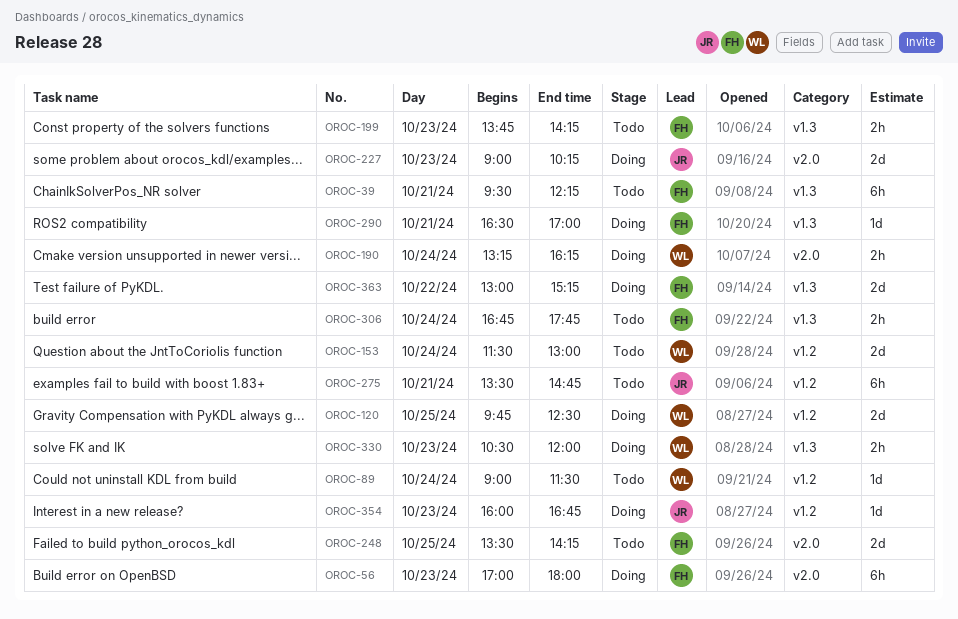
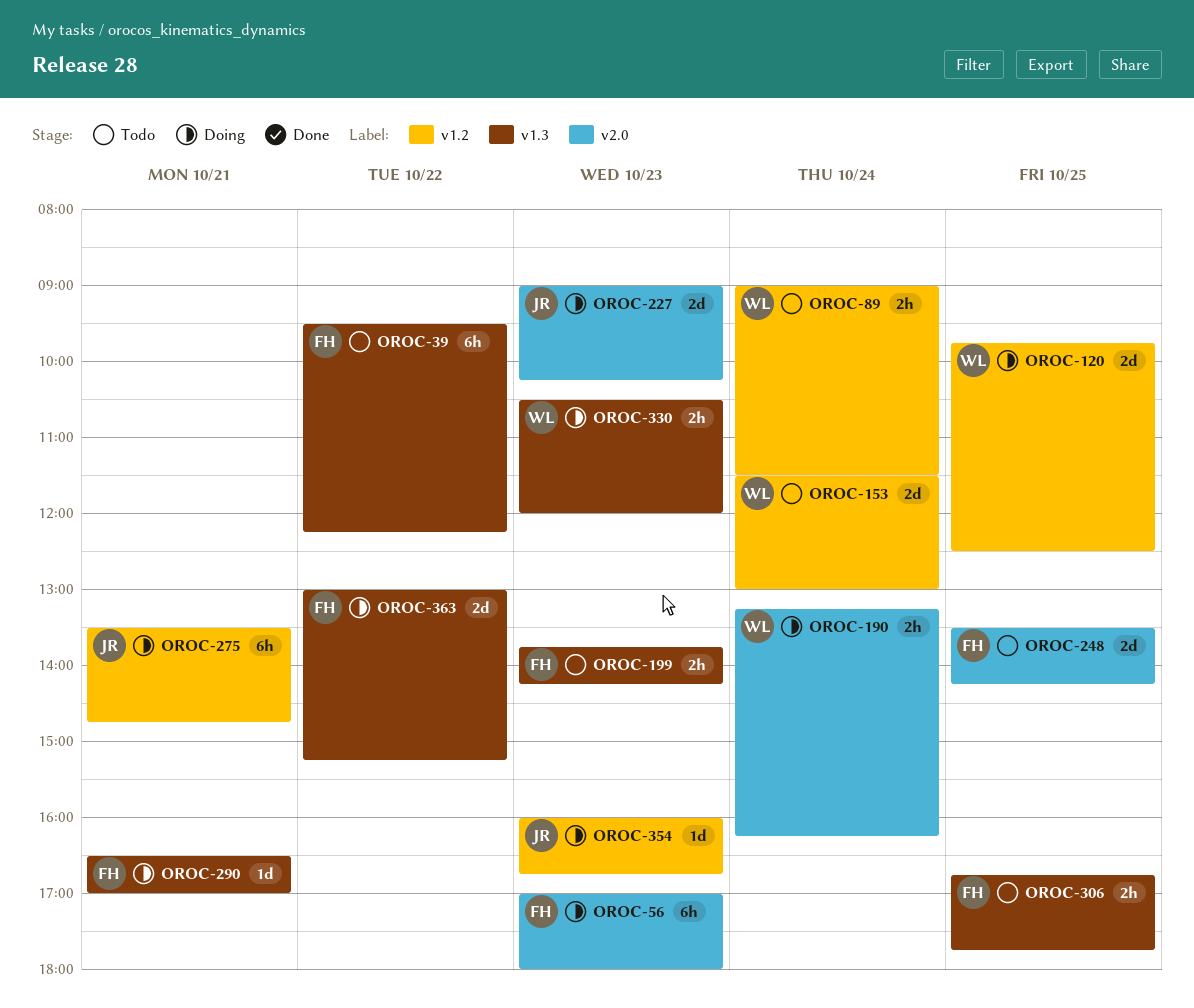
OROC-39, day: Oct 21 -> Oct 22
OROC-89, estimate: 1d -> 2h
OROC-275, status: Todo -> Doing
OROC-306, day: Oct 24 -> Oct 25

